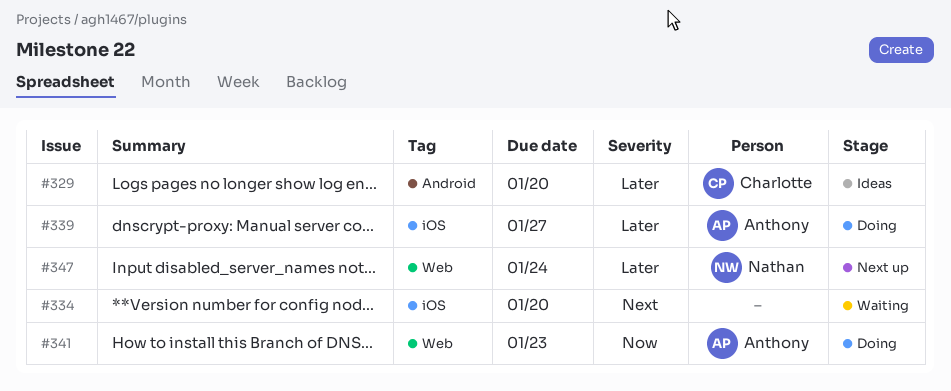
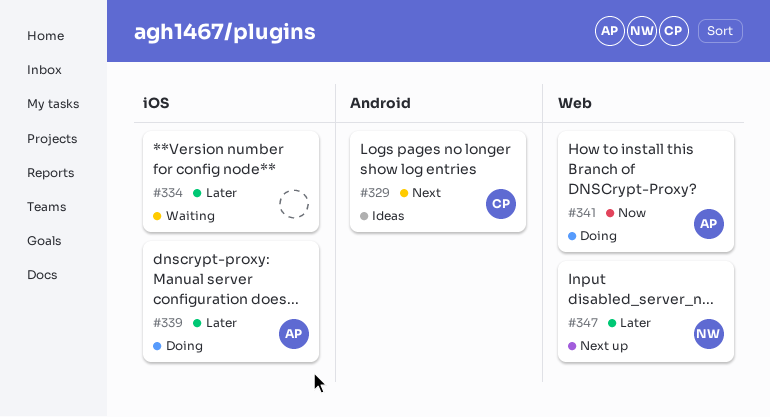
#329, priority: Later -> Next
#334, priority: Next -> Later

